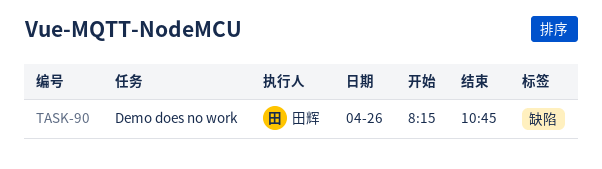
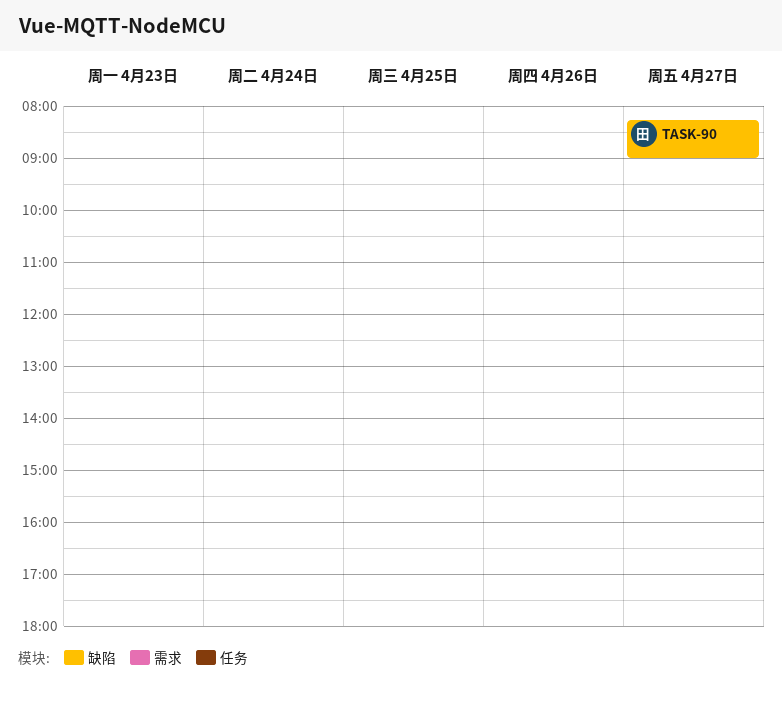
TASK-90, day: Apr 26 -> Apr 27
TASK-90, ends: 10:45 -> 09:00

